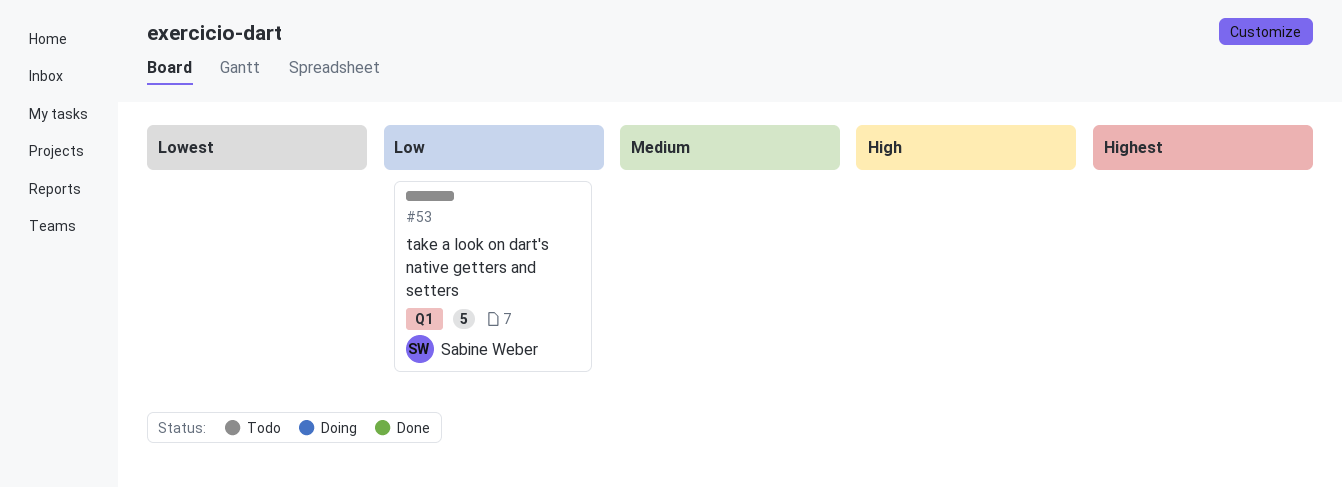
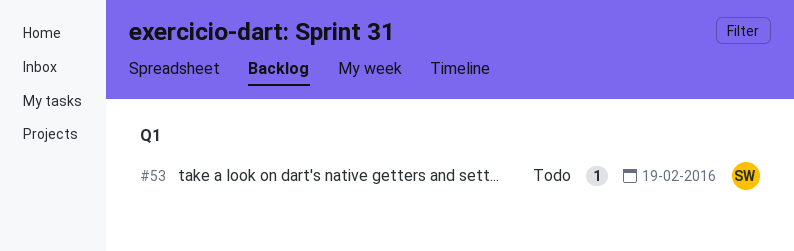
#53, estimate: 5 -> 1

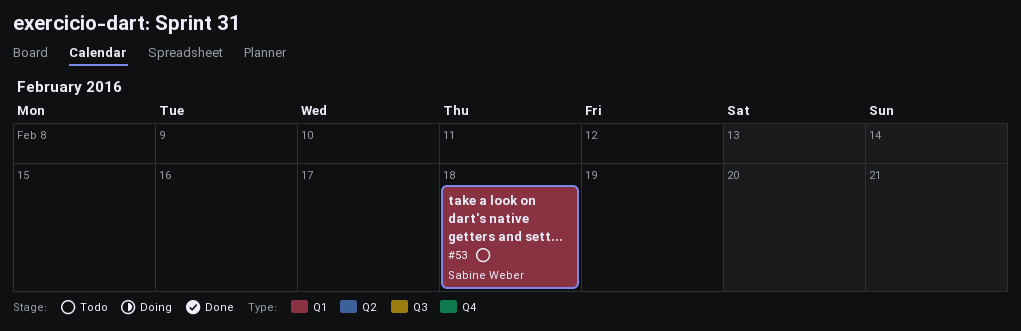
#53, due: Feb 19 -> Feb 18

